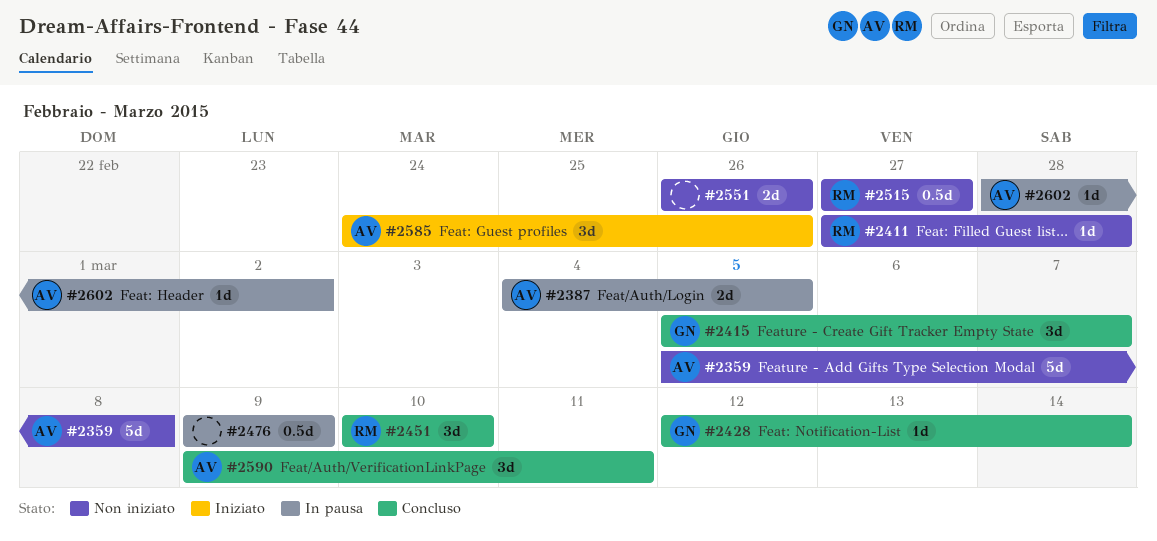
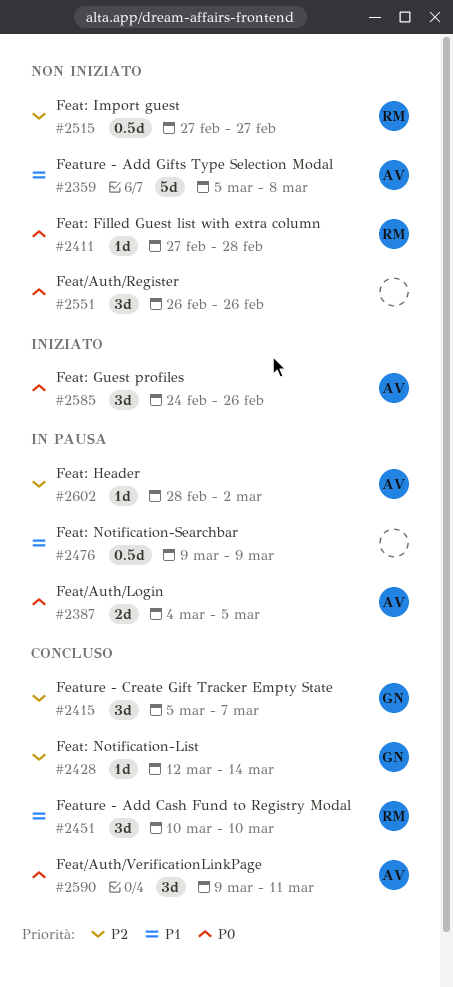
#2551, estimate: 2d -> 3d

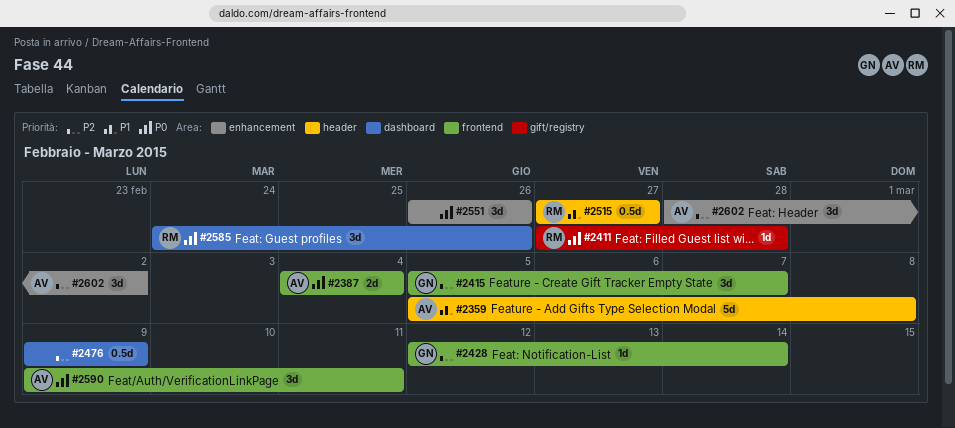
#2387, due: Mar 5 -> Mar 4
#2451: present -> none
#2476, priority: P1 -> P2
#2515, priority: P2 -> P1
#2585, owner: AV -> RM
#2602, estimate: 1d -> 3d

